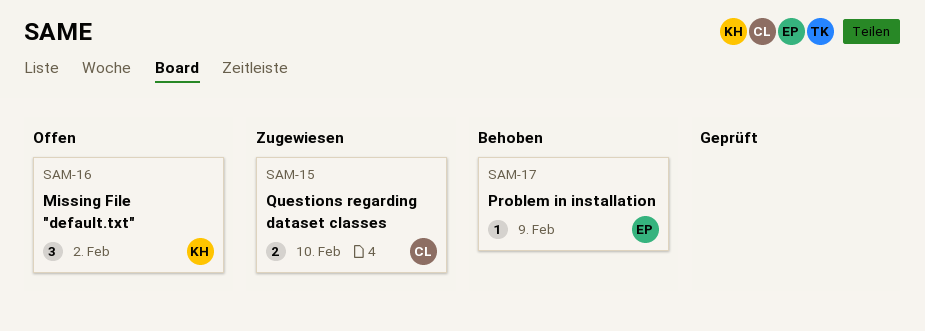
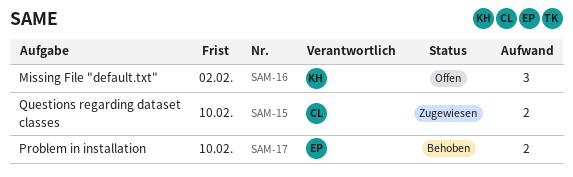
SAM-17, estimate: 1 -> 2
SAM-17, due: Feb 9 -> Feb 10

